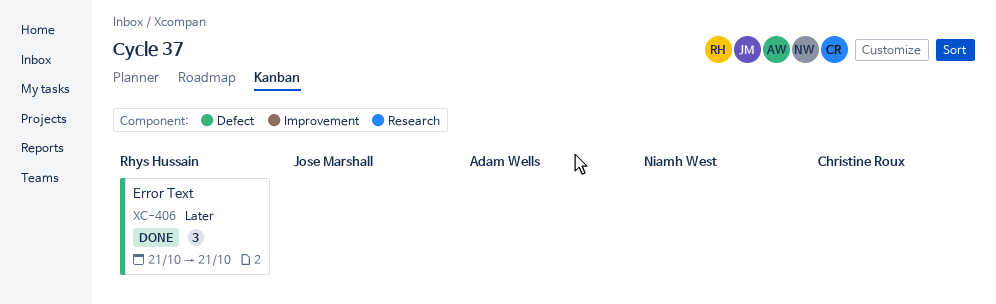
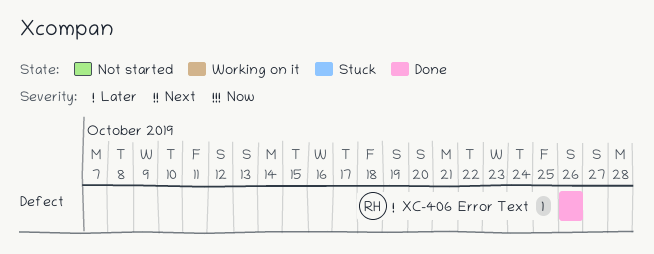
XC-406, estimate: 3 -> 1
XC-406, start: Oct 21 -> Oct 26
XC-406, due: Oct 21 -> Oct 26

